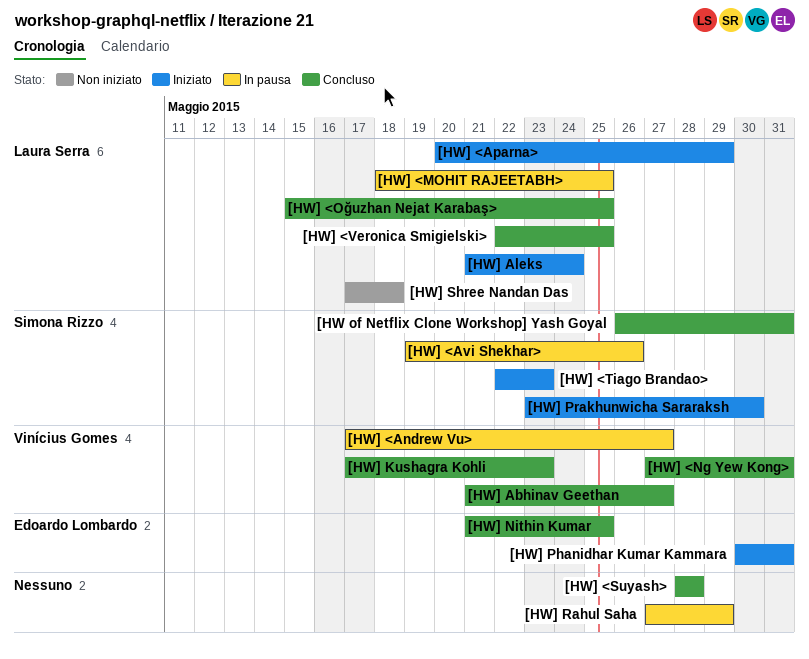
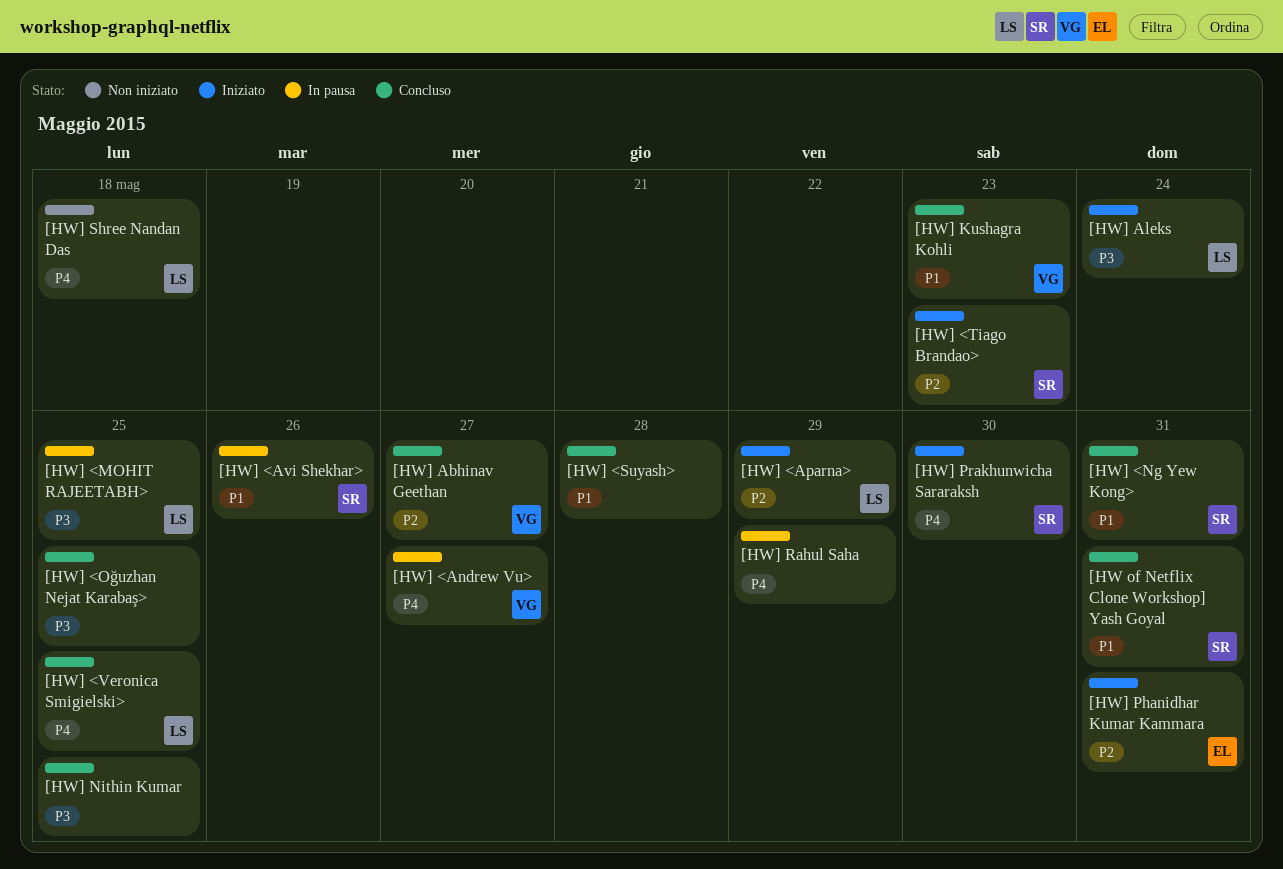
[HW] <Ng Yew Kong>, owner: Vinícius Gomes -> Simona Rizzo
[HW] <Oğuzhan Nejat Karabaş>, owner: Laura Serra -> none
[HW] Nithin Kumar, owner: Edoardo Lombardo -> none

